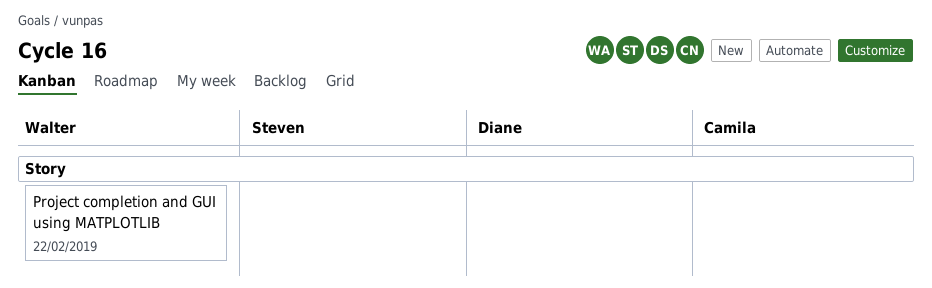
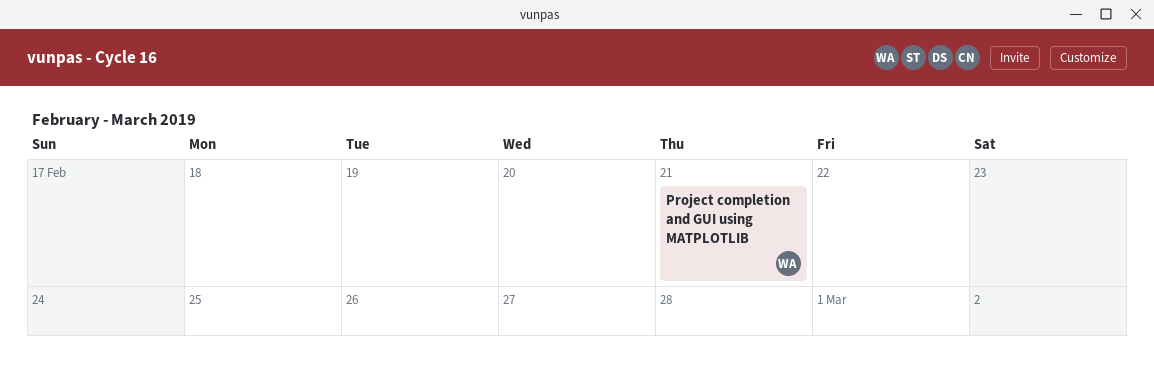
Project completion and GUI using MATPLOTLIB, due: Feb 22 -> Feb 21

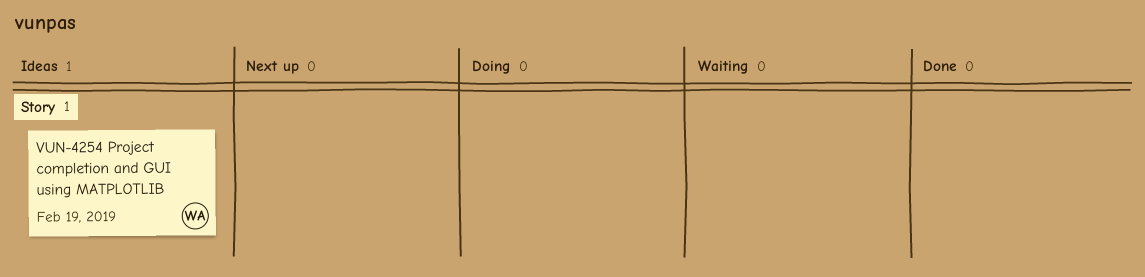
Project completion and GUI using MATPLOTLIB, due: Feb 21 -> Feb 19

